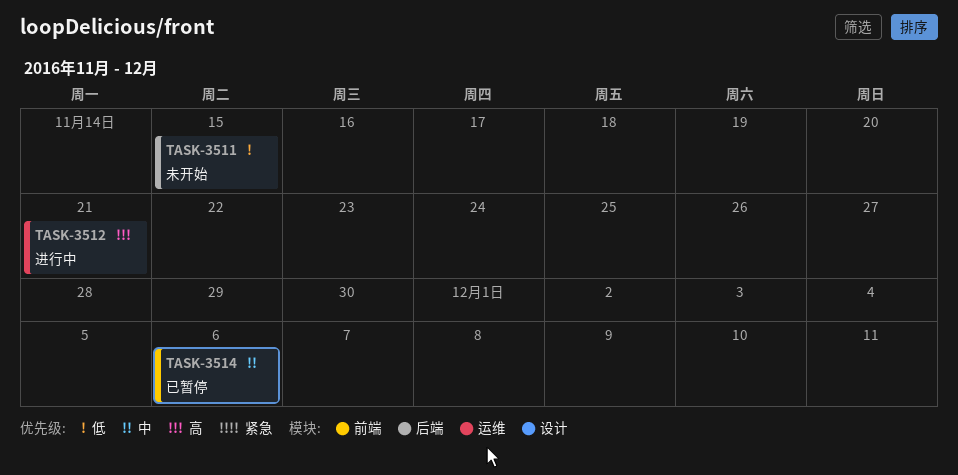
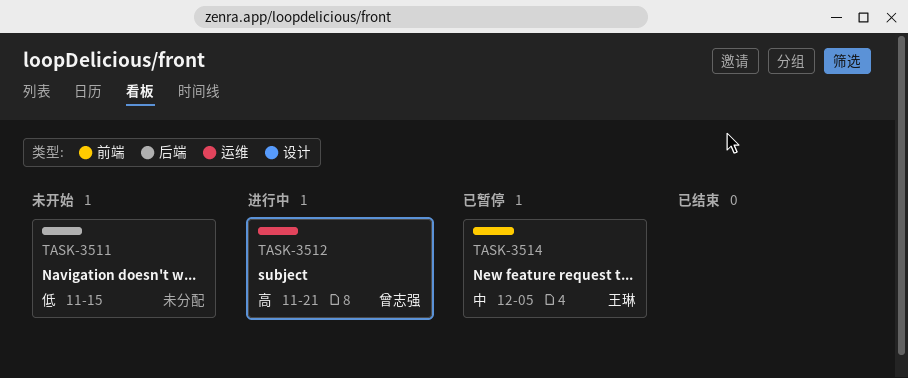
TASK-3514, due: Dec 6 -> Dec 5

